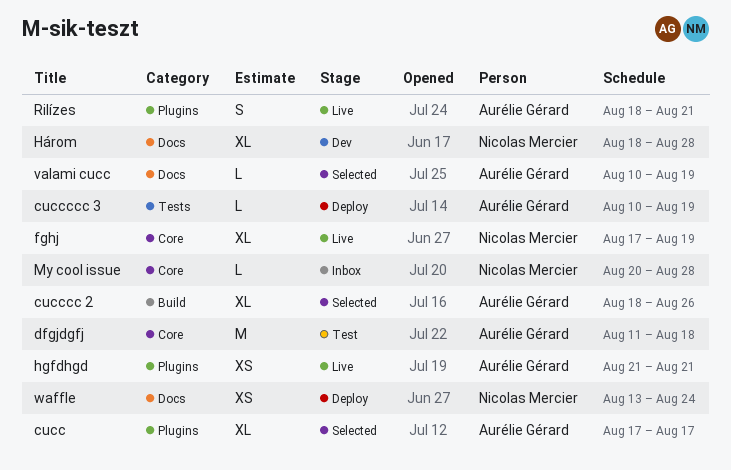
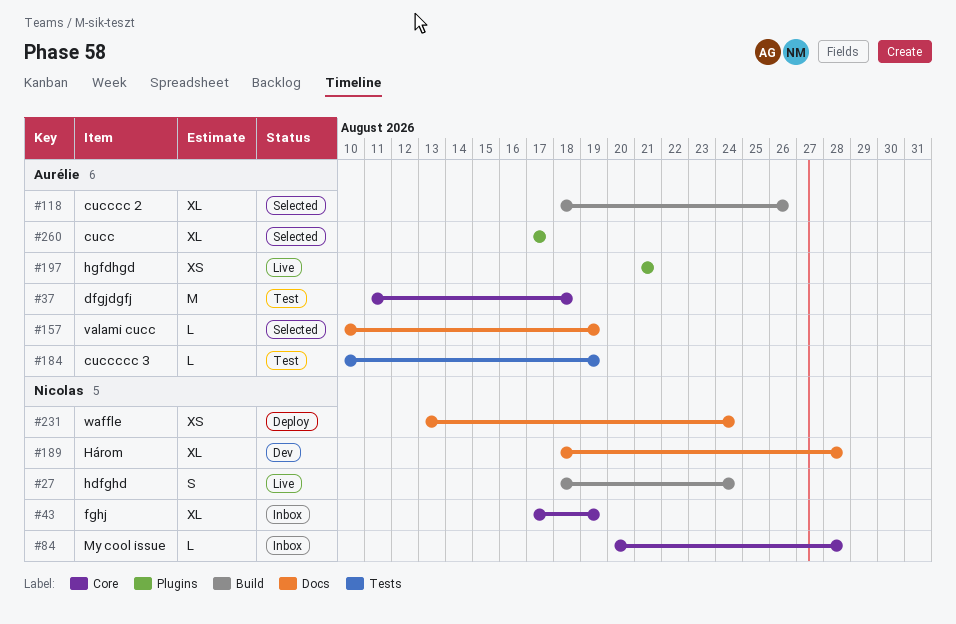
cuccccc 3, status: Deploy -> Test
fghj, status: Live -> Inbox
hdfghd: none -> present
Rilízes: present -> none

